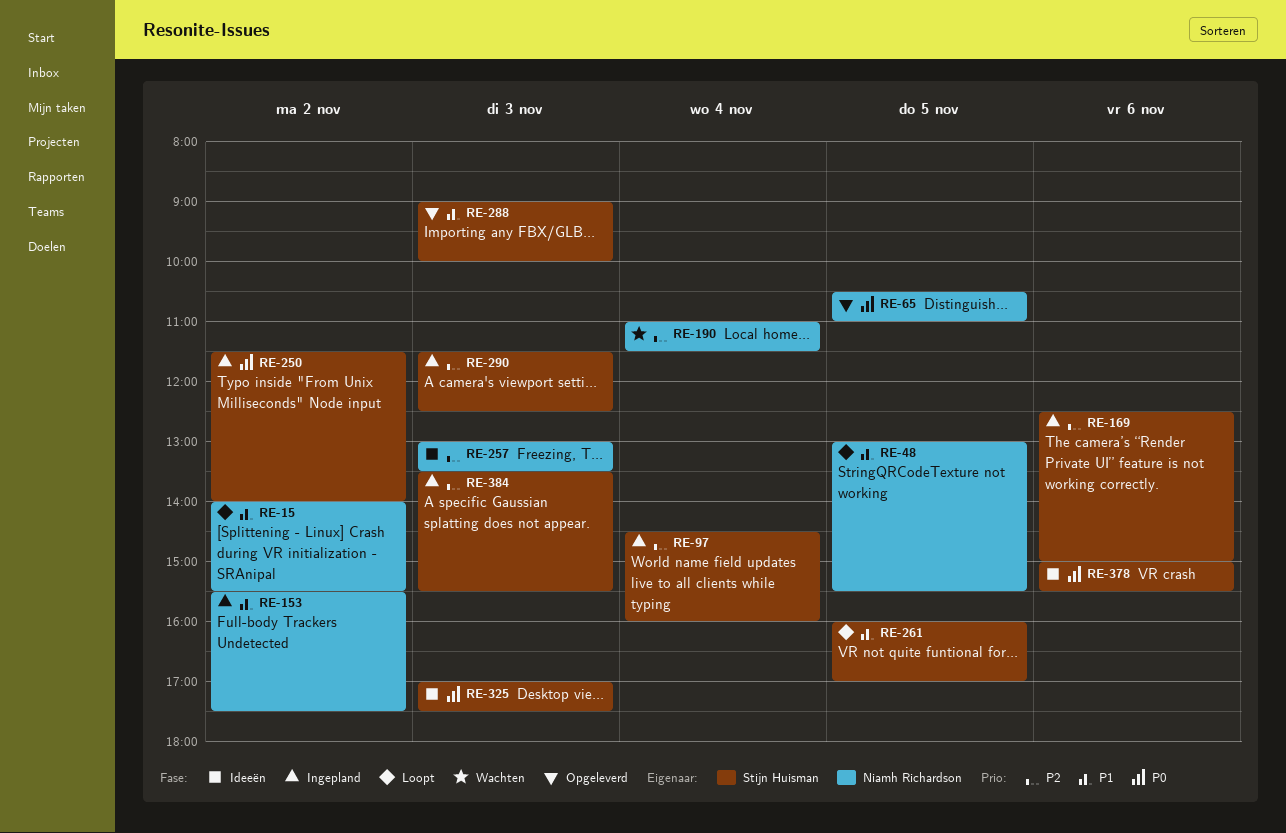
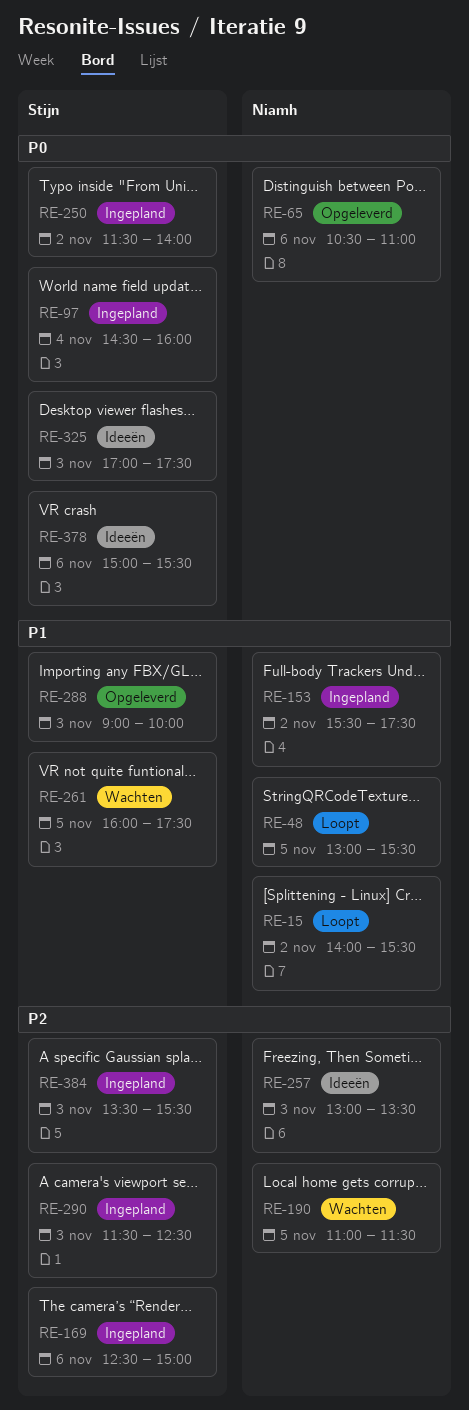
RE-65, day: Nov 5 -> Nov 6
RE-97, priority: P2 -> P0
RE-190, day: Nov 4 -> Nov 5
RE-261, status: Loopt -> Wachten
RE-261, ends: 17:00 -> 17:30

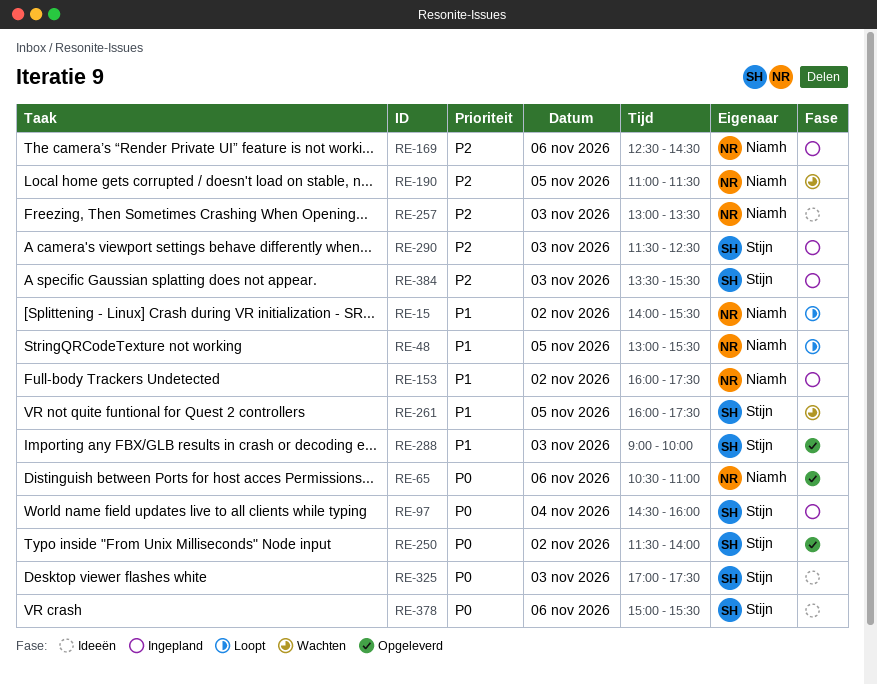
RE-153, begins: 15:30 -> 16:00
RE-169, owner: Stijn -> Niamh
RE-169, ends: 15:00 -> 14:30
RE-250, status: Ingepland -> Opgeleverd

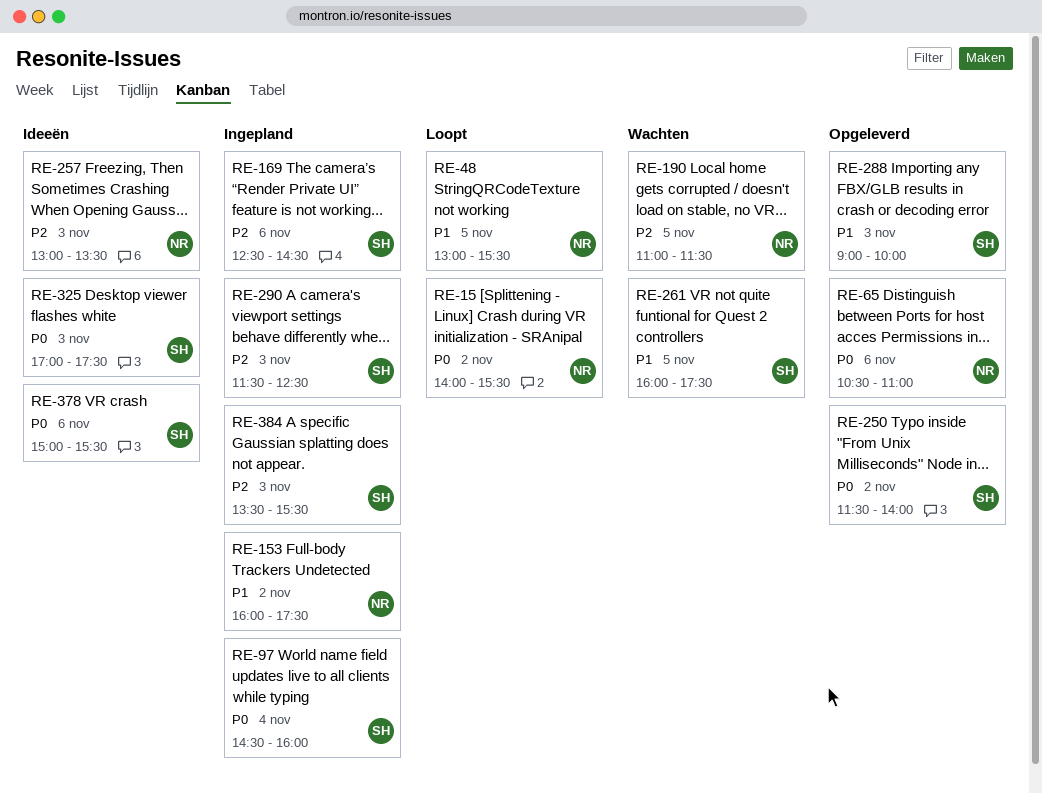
RE-15, priority: P1 -> P0
RE-169, owner: Niamh -> Stijn

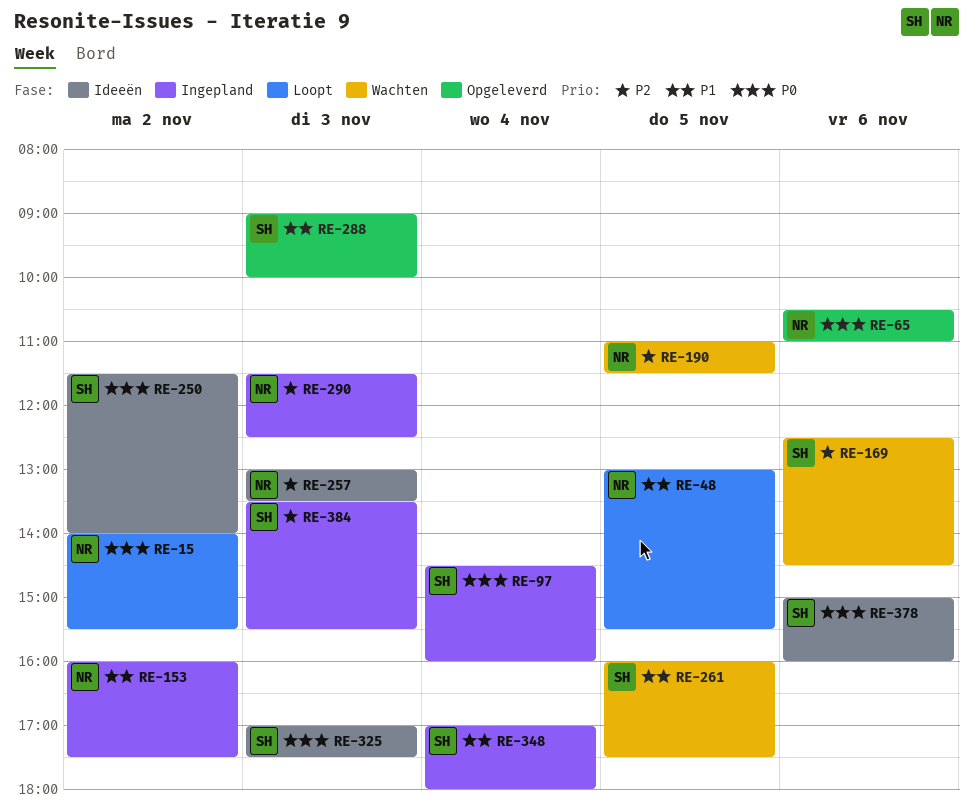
RE-169, status: Ingepland -> Wachten
RE-250, status: Opgeleverd -> Ideeën
RE-290, owner: SH -> NR
RE-348: none -> present
RE-378, ends: 15:30 -> 16:00

